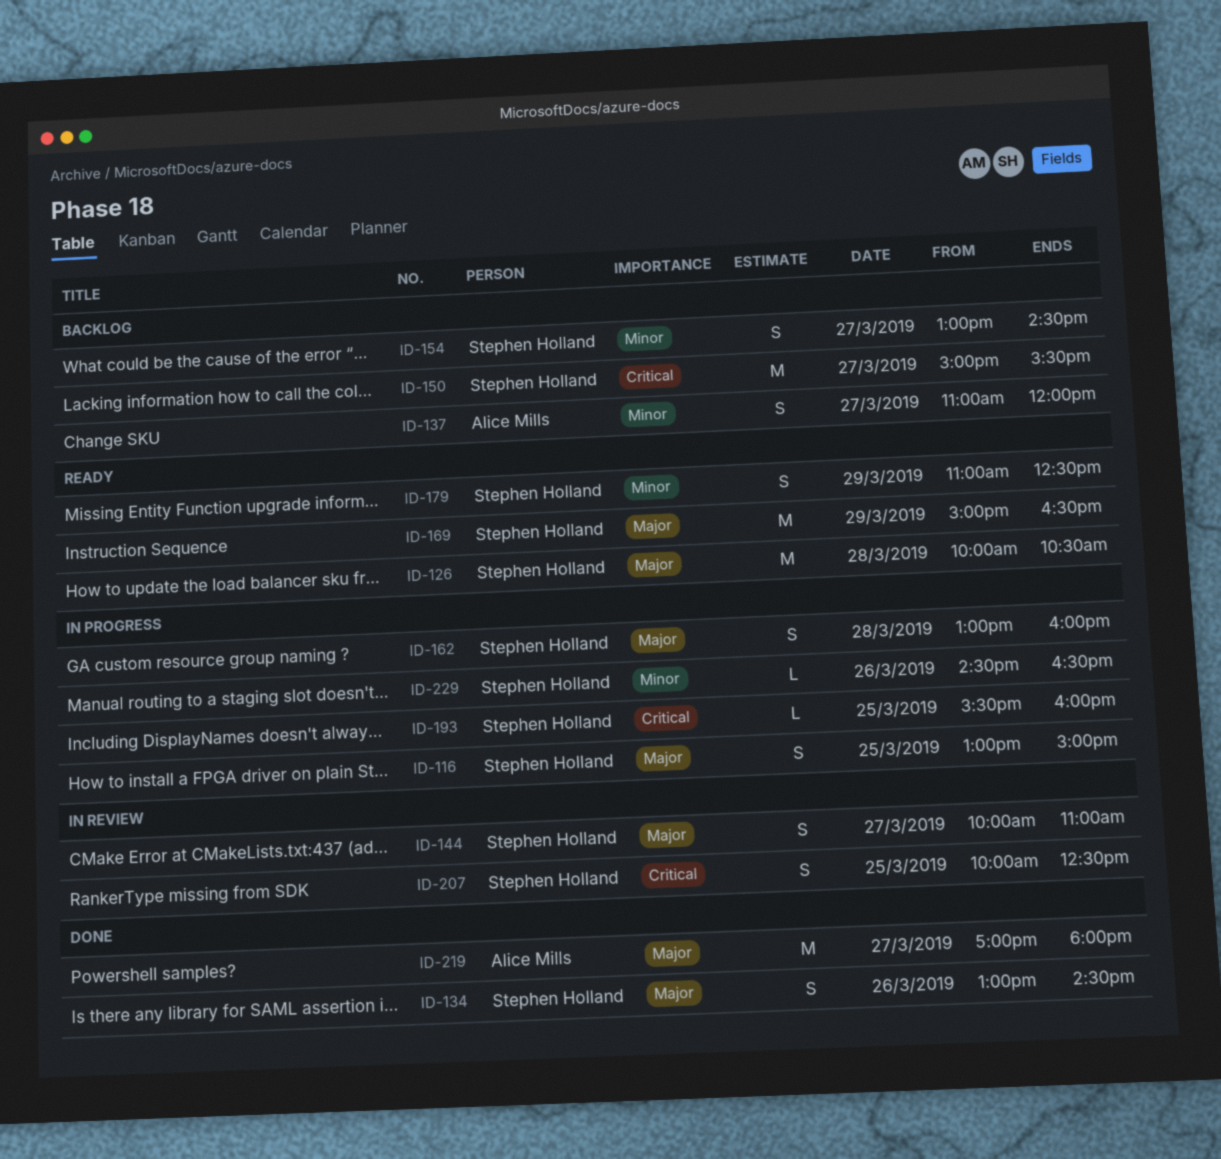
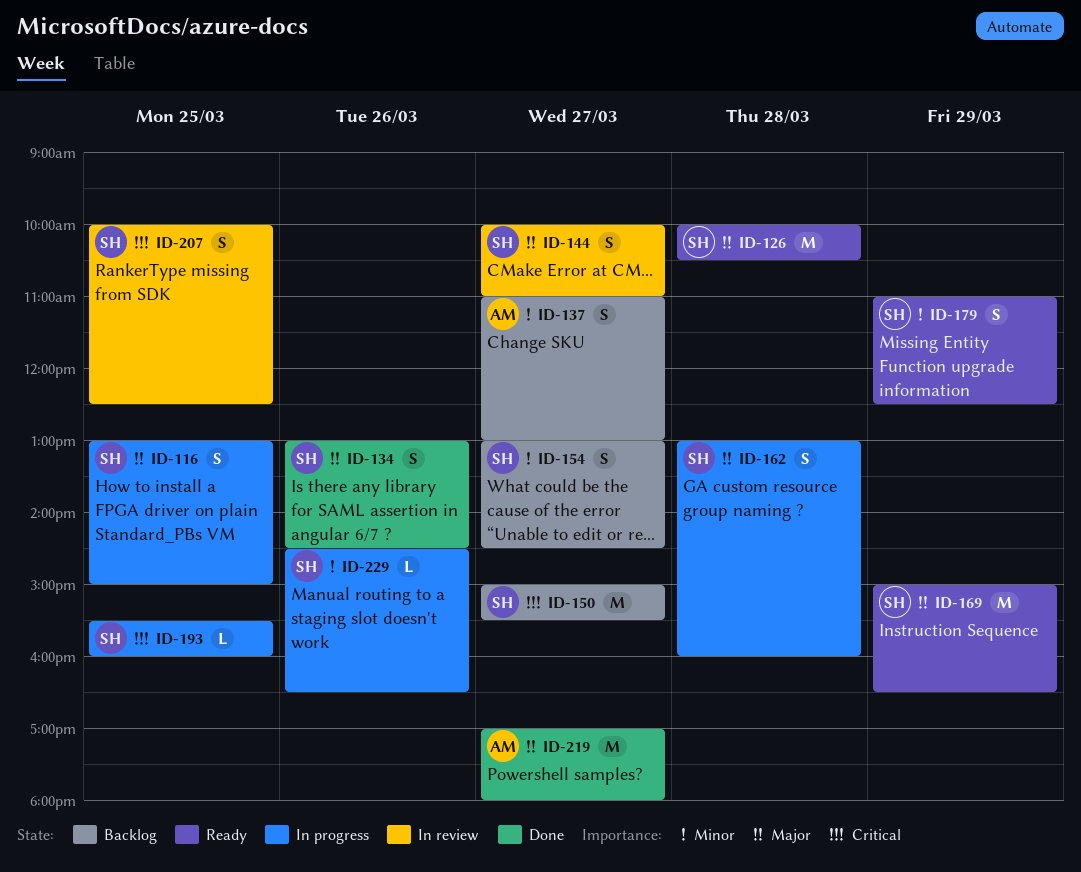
ID-137, ends: 12:00 -> 13:00

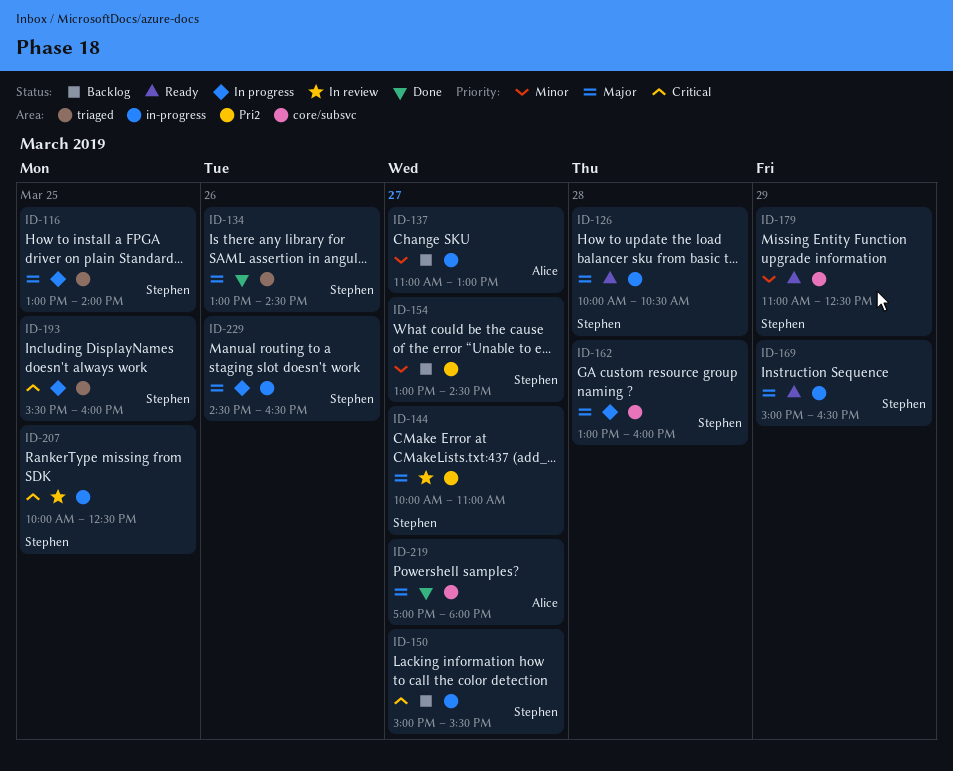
ID-116, ends: 15:00 -> 14:00
ID-229, priority: Minor -> Major

